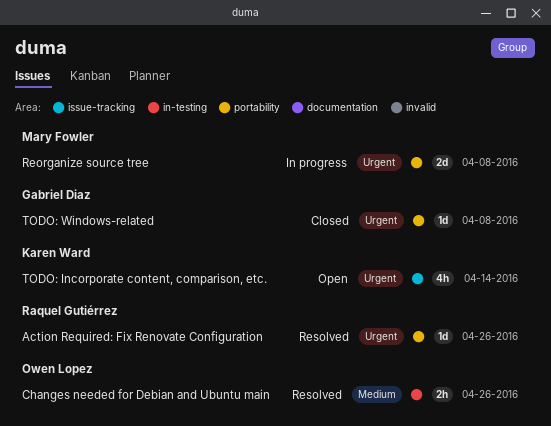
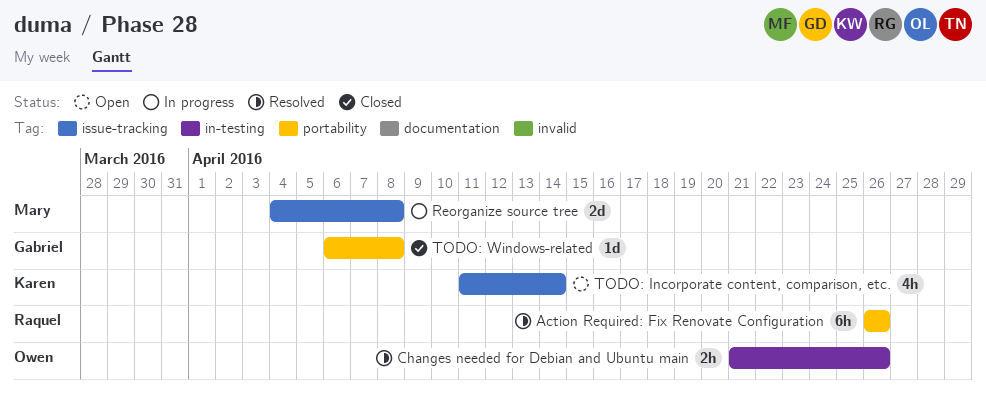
Action Required: Fix Renovate Configuration, estimate: 1d -> 6h
Reorganize source tree, label: portability -> issue-tracking

